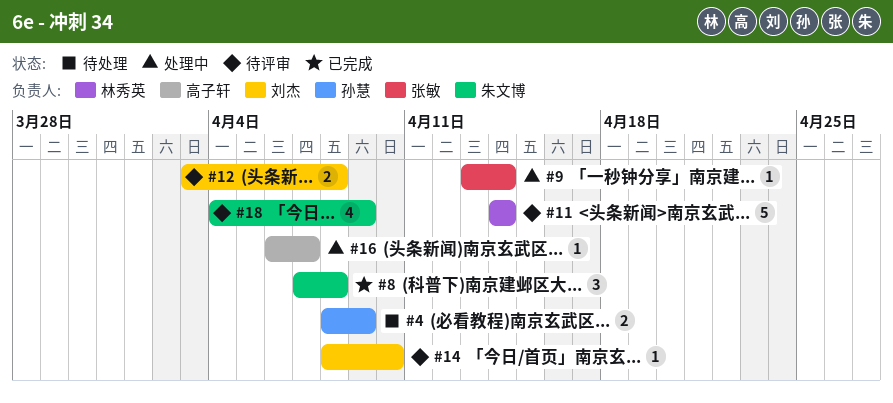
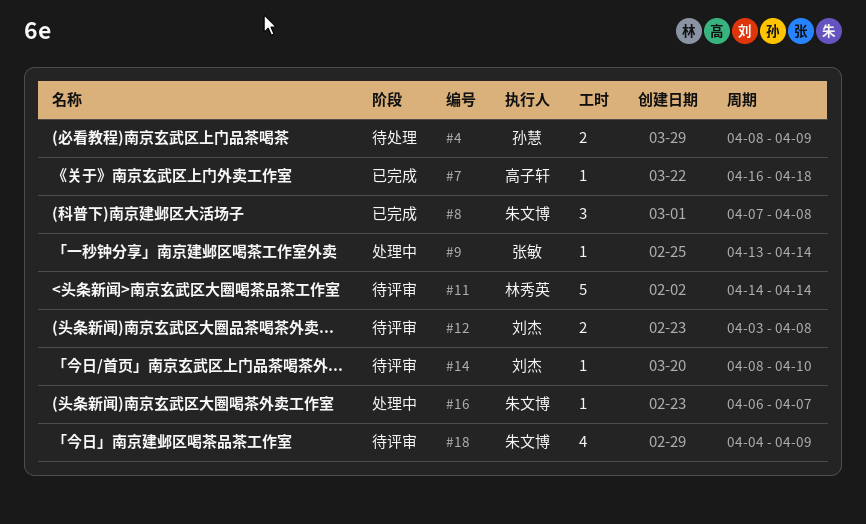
#7: none -> present
#16, owner: 高子轩 -> 朱文博

